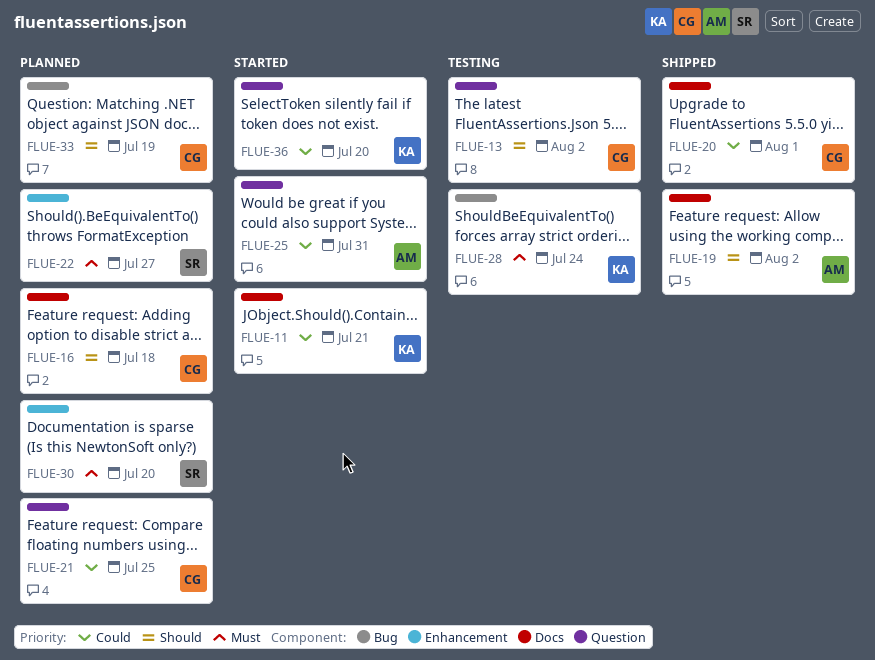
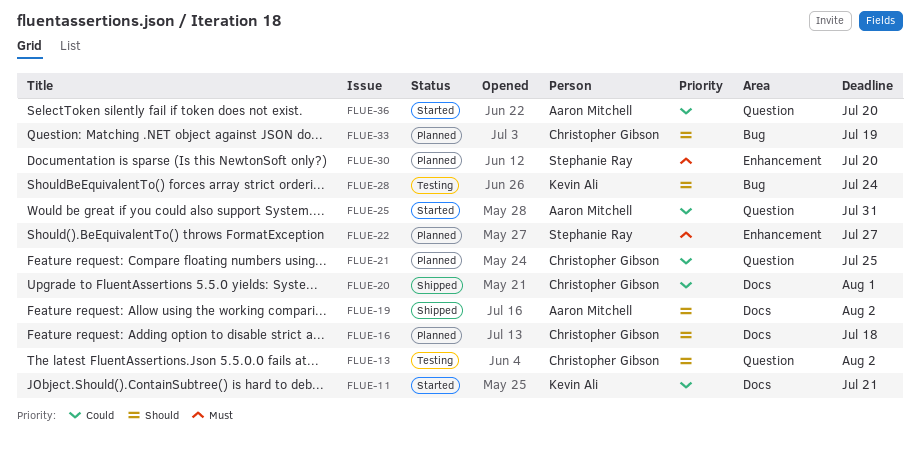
FLUE-28, priority: Must -> Should
FLUE-36, owner: Kevin Ali -> Aaron Mitchell

